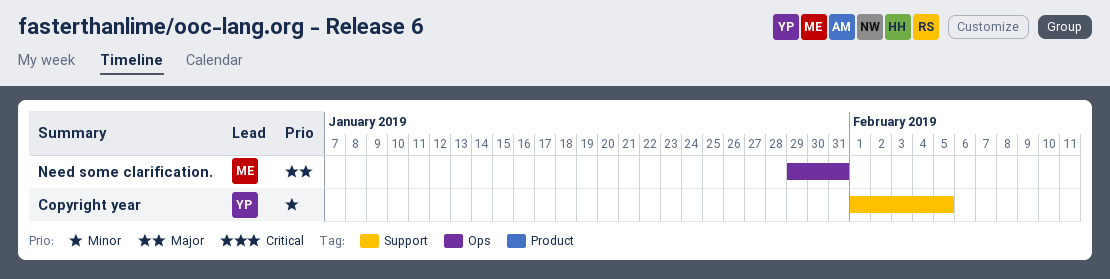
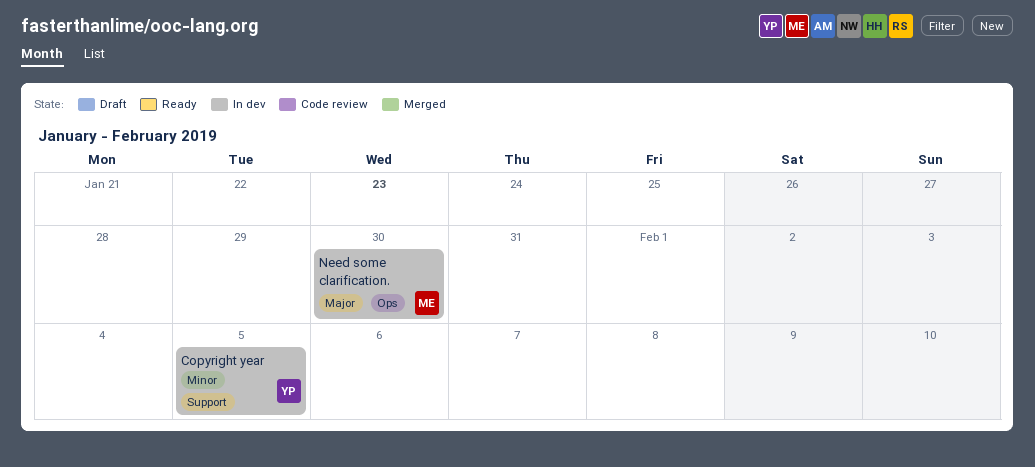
Need some clarification., due: Jan 31 -> Jan 30

